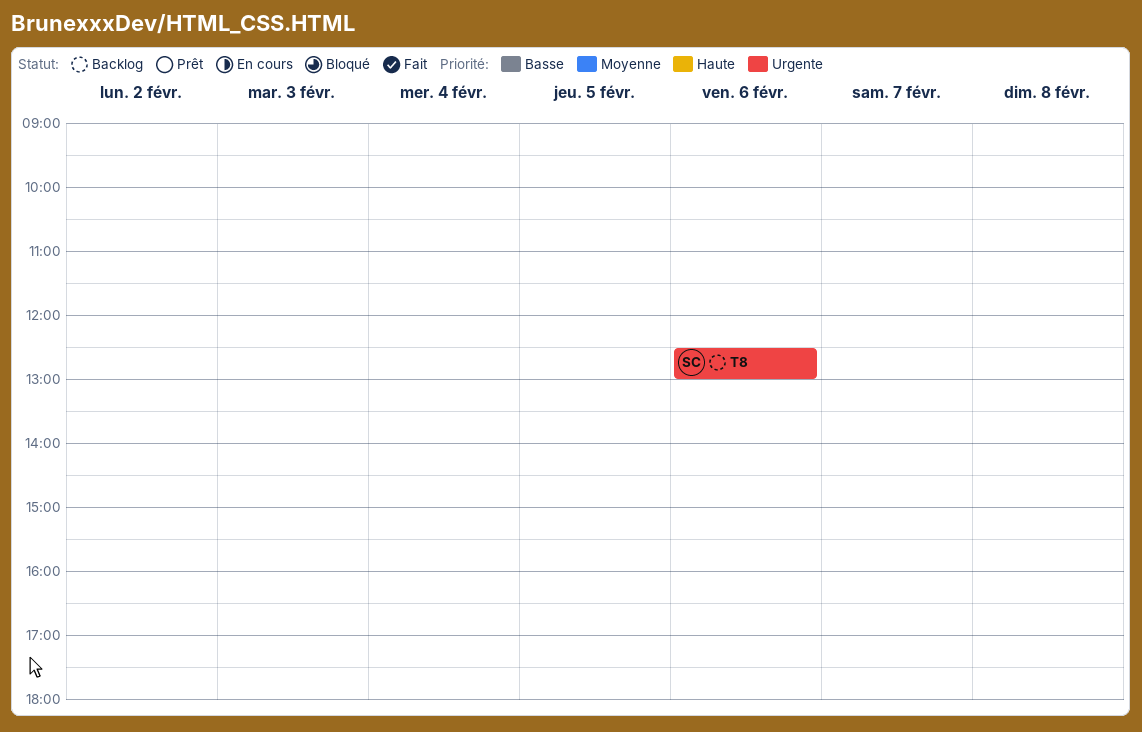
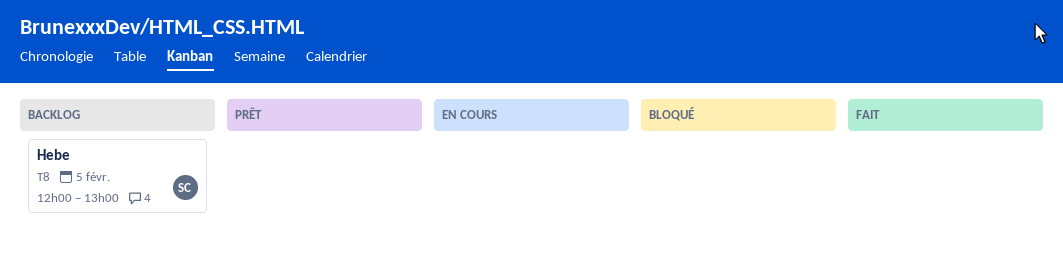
T8, day: Feb 6 -> Feb 5
T8, begins: 12:30 -> 12:00

